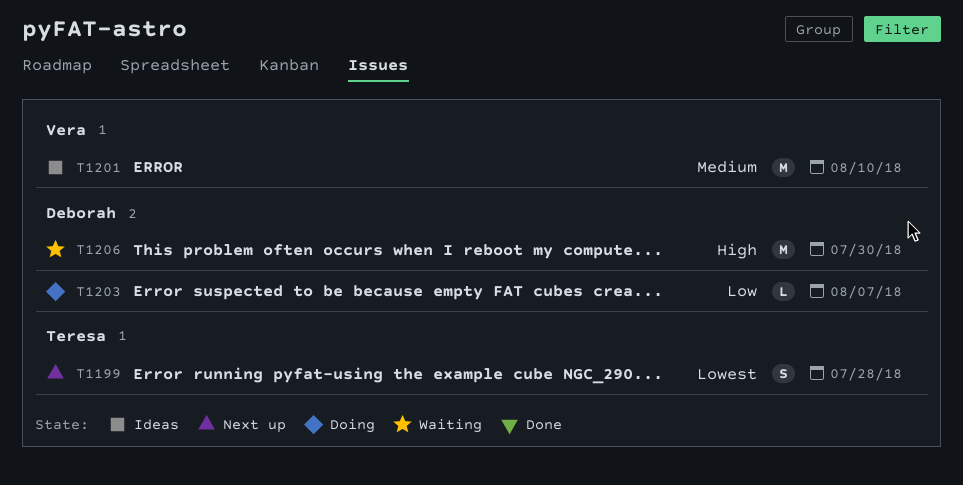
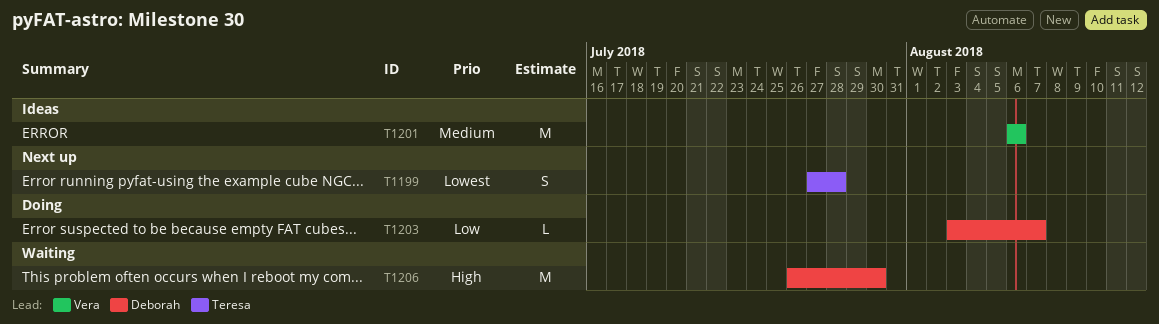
T1201, due: Aug 10 -> Aug 6

